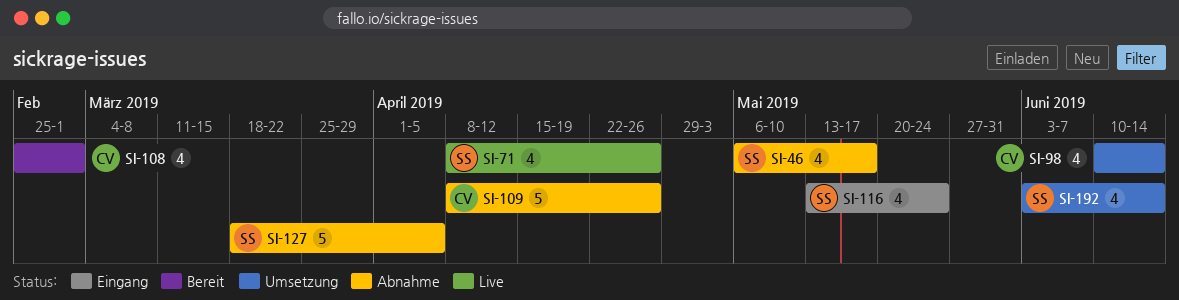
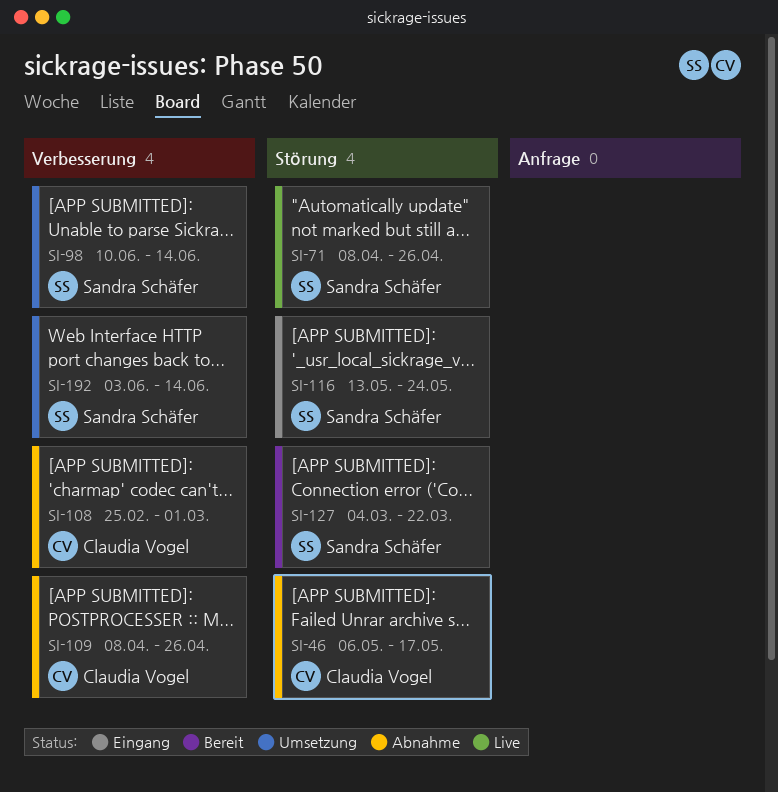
SI-46, owner: Sandra Schäfer -> Claudia Vogel
SI-98, owner: Claudia Vogel -> Sandra Schäfer
SI-108, status: Bereit -> Abnahme
SI-127, status: Abnahme -> Bereit
SI-127, start: Mar 18 -> Mar 4
SI-127, due: Apr 5 -> Mar 22

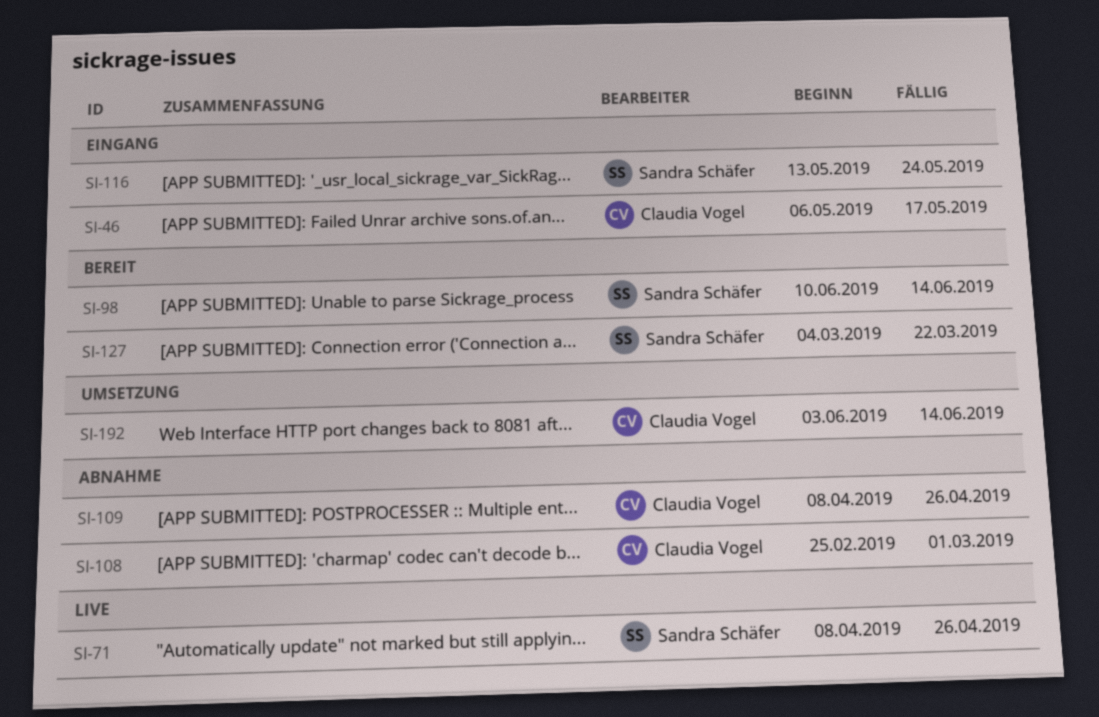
SI-46, status: Abnahme -> Eingang
SI-98, status: Umsetzung -> Bereit
SI-192, owner: Sandra Schäfer -> Claudia Vogel

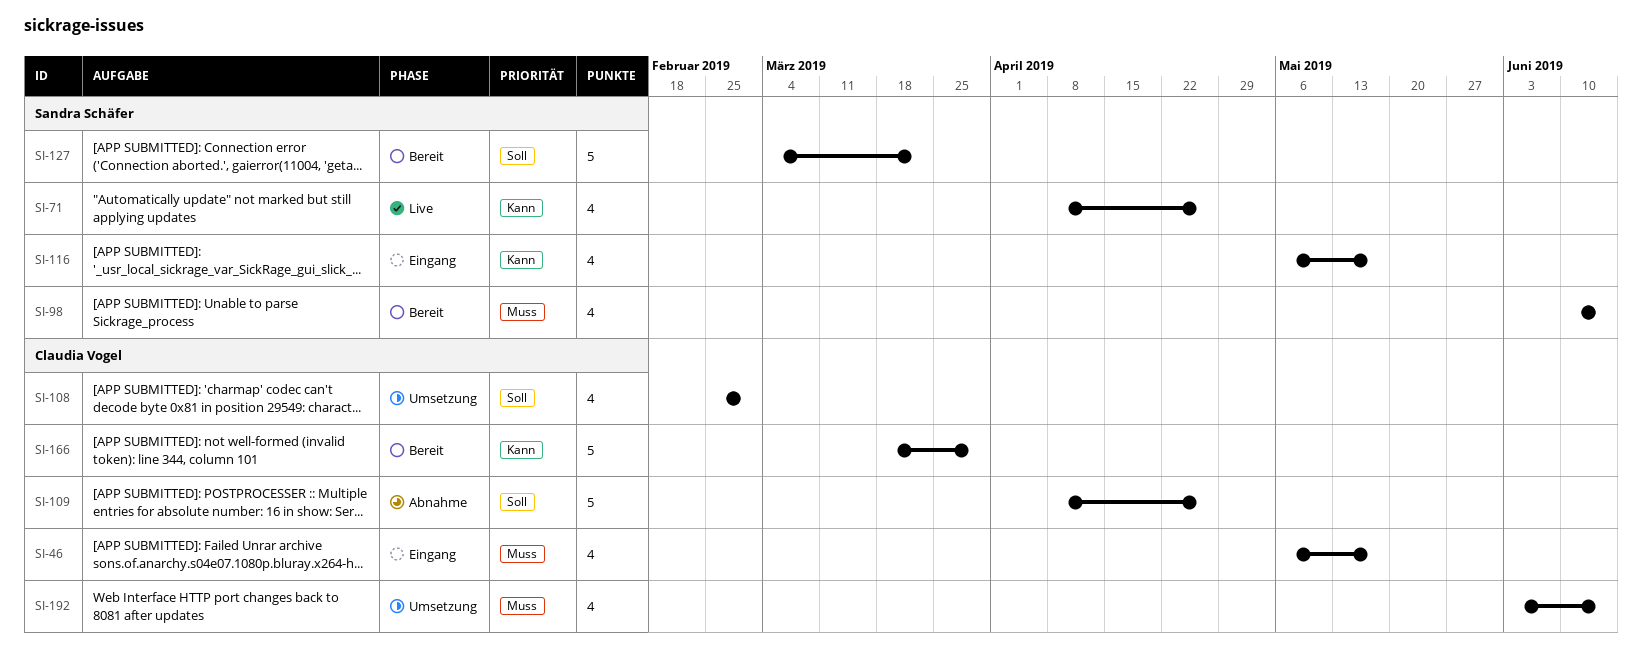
SI-108, status: Abnahme -> Umsetzung
SI-116, start: May 13 -> May 6
SI-116, due: May 24 -> May 17
SI-166: none -> present

